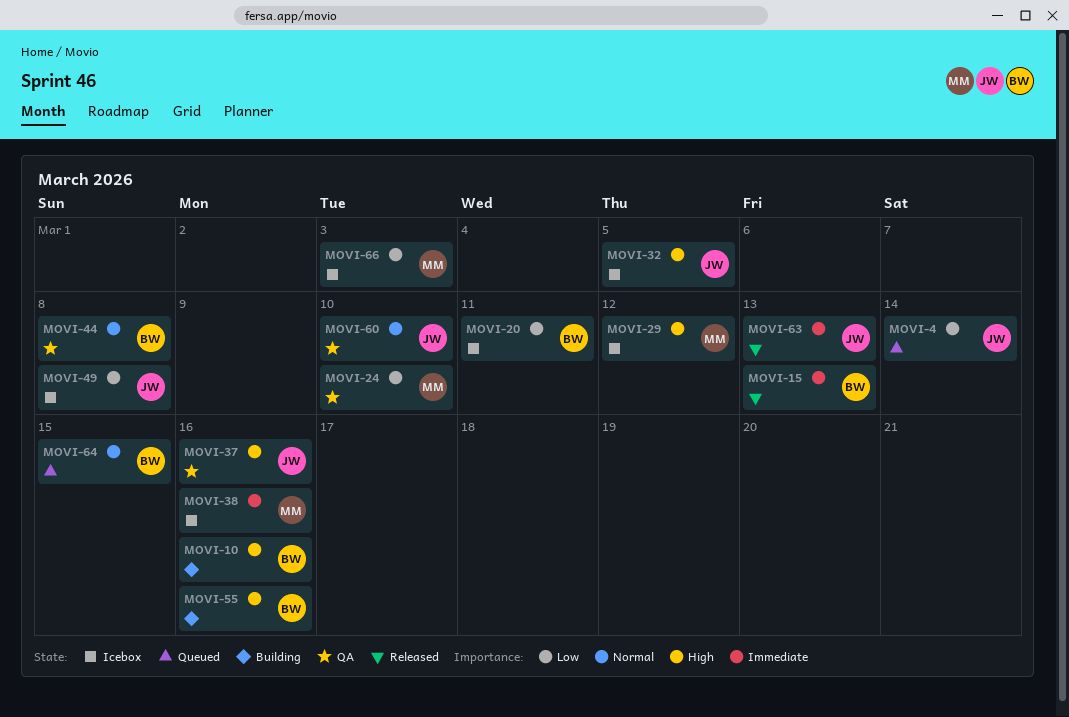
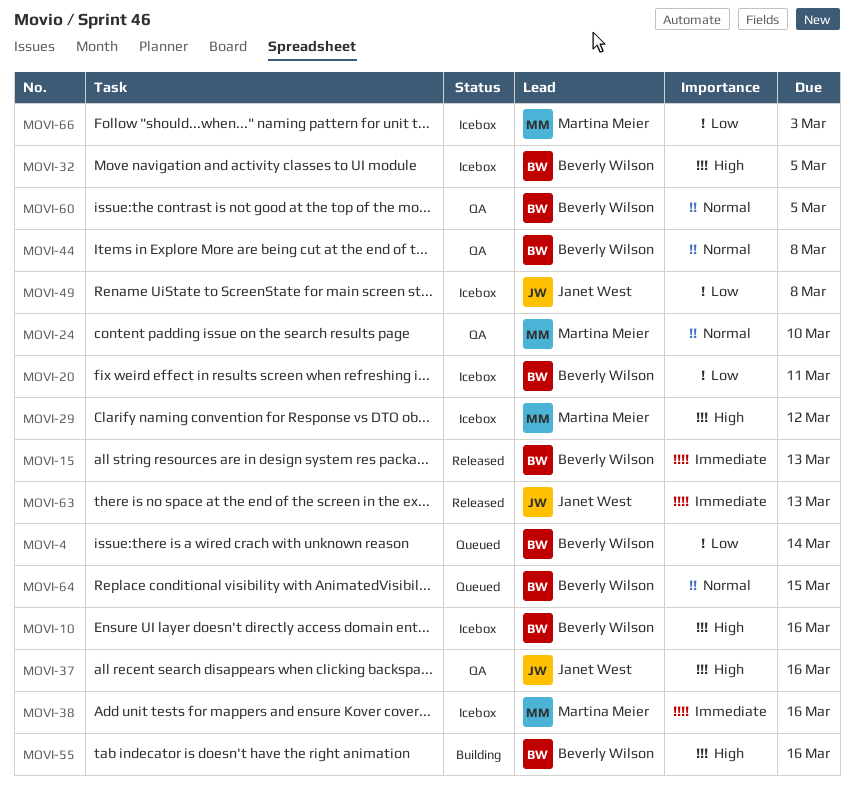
MOVI-4, owner: Janet West -> Beverly Wilson
MOVI-10, status: Building -> Icebox
MOVI-24, priority: Low -> Normal
MOVI-32, owner: Janet West -> Beverly Wilson
MOVI-60, owner: Janet West -> Beverly Wilson
MOVI-60, due: Mar 10 -> Mar 5

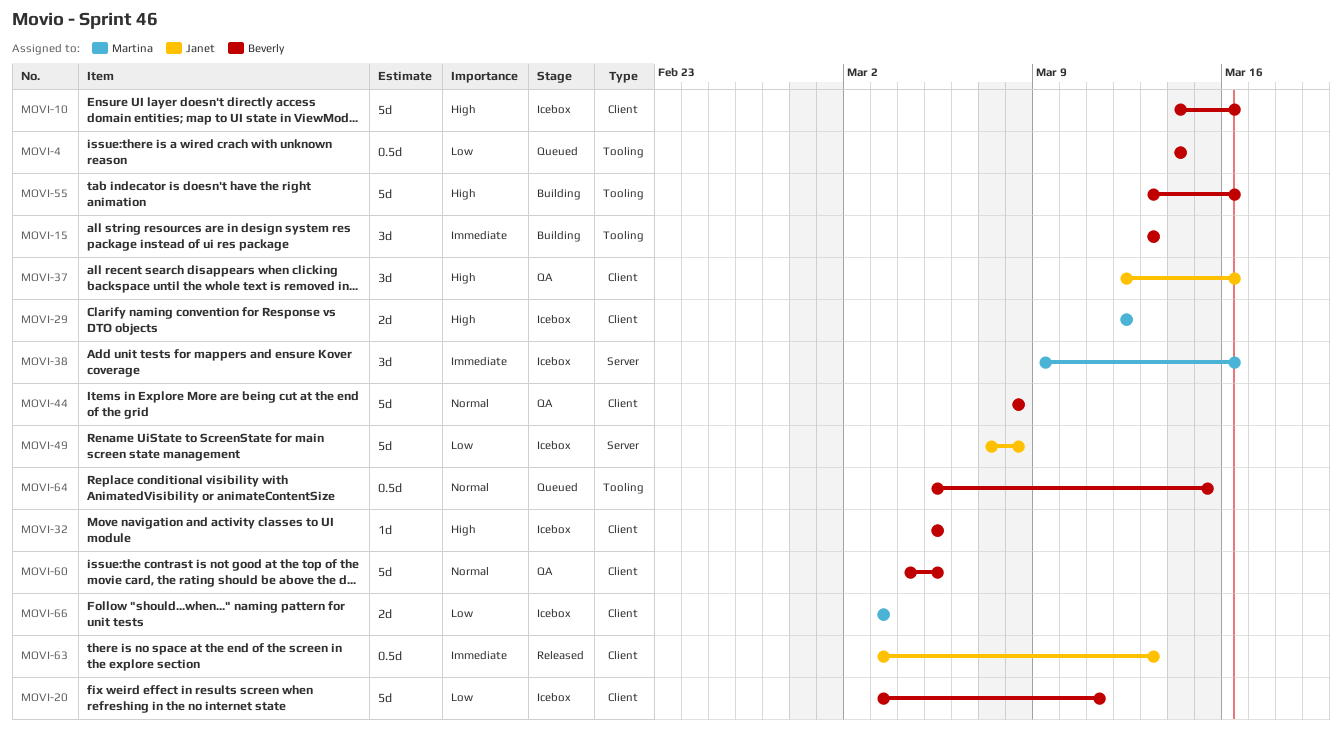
MOVI-15, status: Released -> Building
MOVI-24: present -> none

